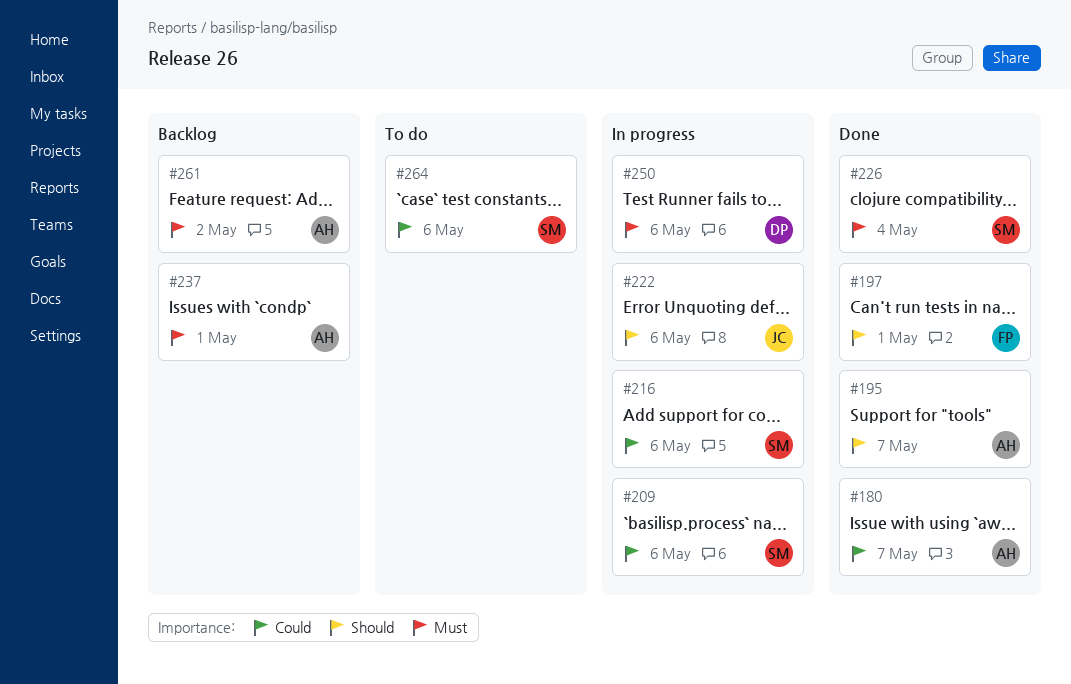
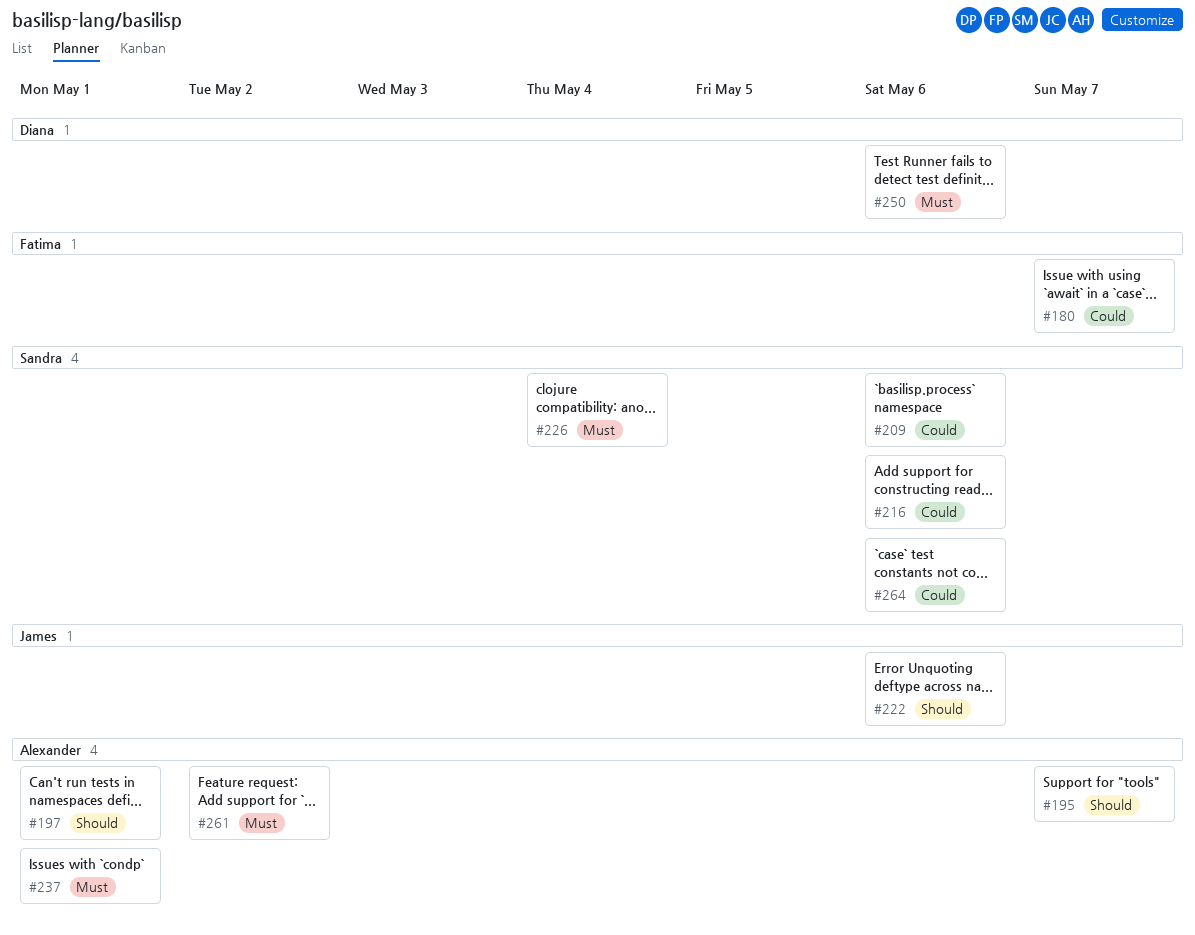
#180, owner: Alexander -> Fatima
#197, owner: Fatima -> Alexander

